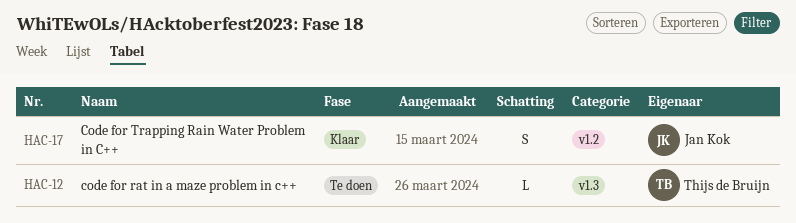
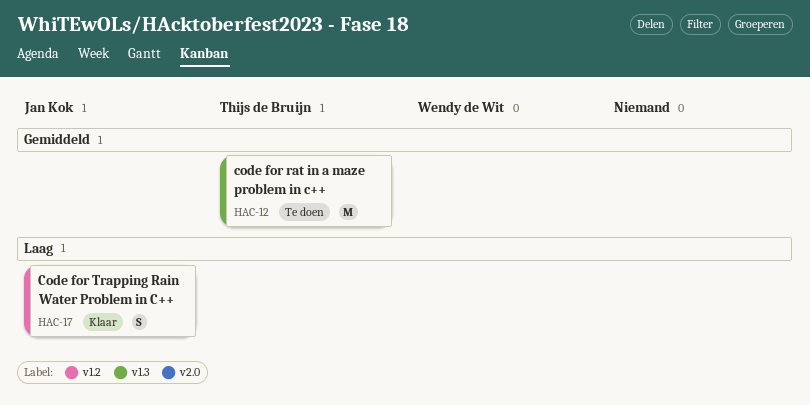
HAC-12, estimate: L -> M

